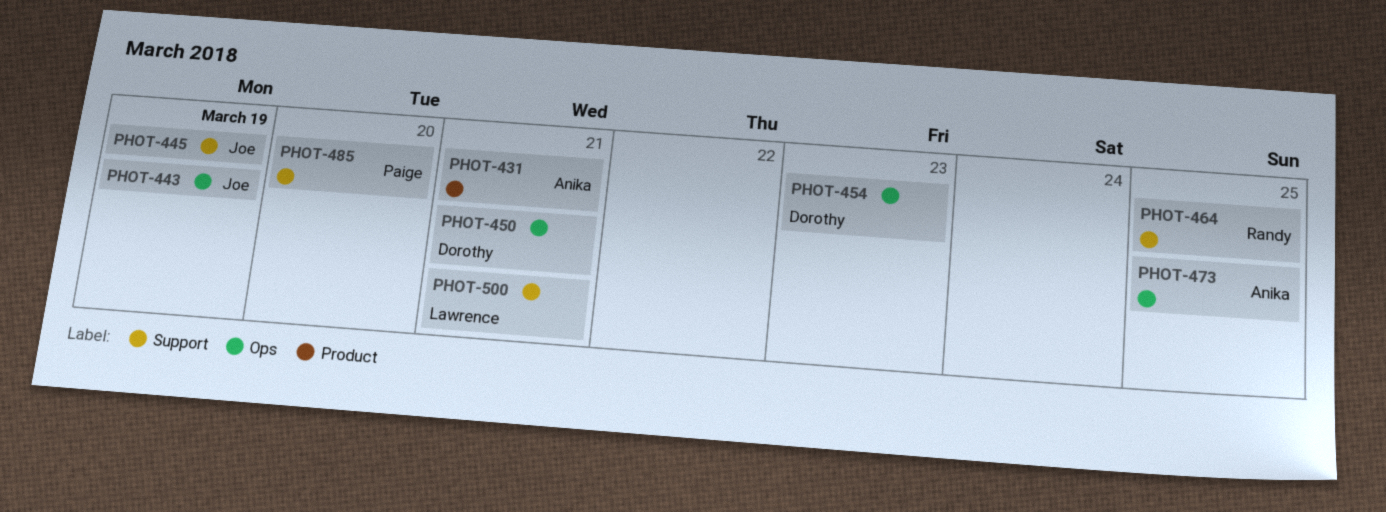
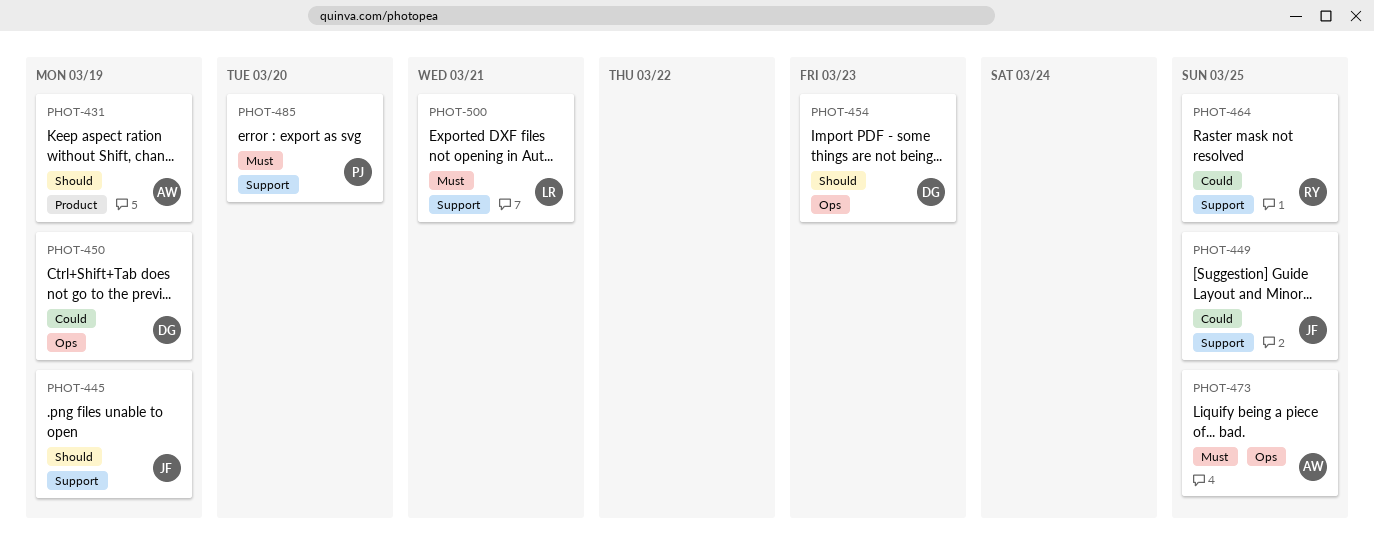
PHOT-431, due: Mar 21 -> Mar 19
PHOT-443: present -> none
PHOT-449: none -> present
PHOT-450, due: Mar 21 -> Mar 19

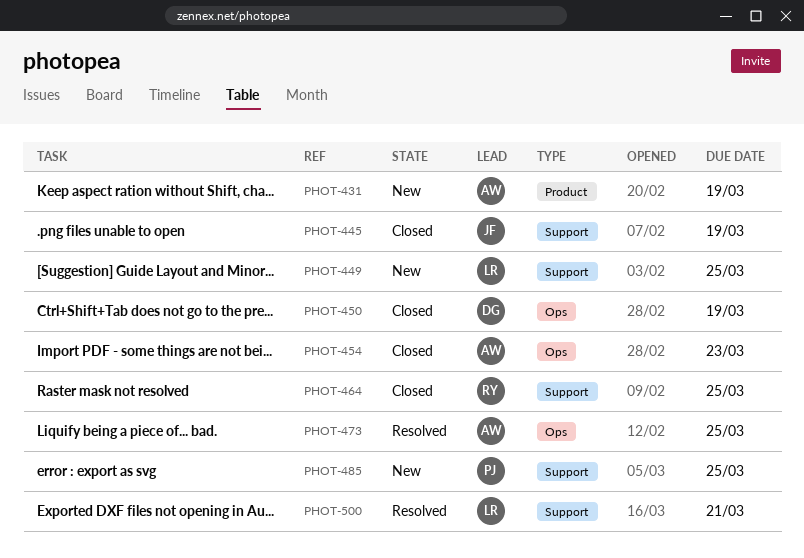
PHOT-449, owner: JF -> LR
PHOT-454, owner: DG -> AW
PHOT-485, due: Mar 20 -> Mar 25

